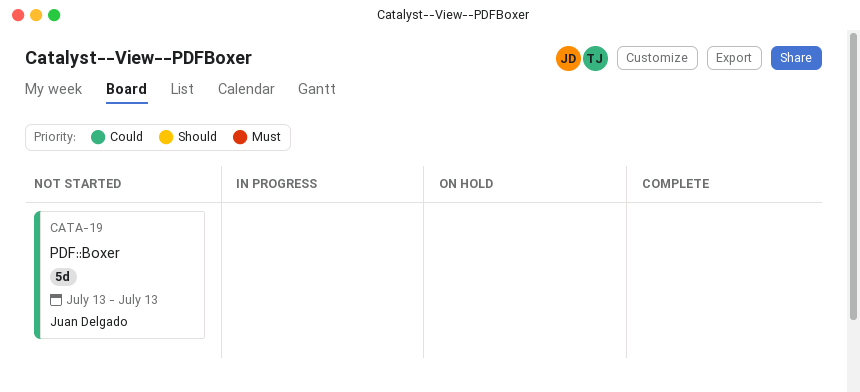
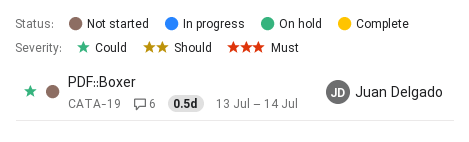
CATA-19, estimate: 5d -> 0.5d
CATA-19, due: Jul 13 -> Jul 14

